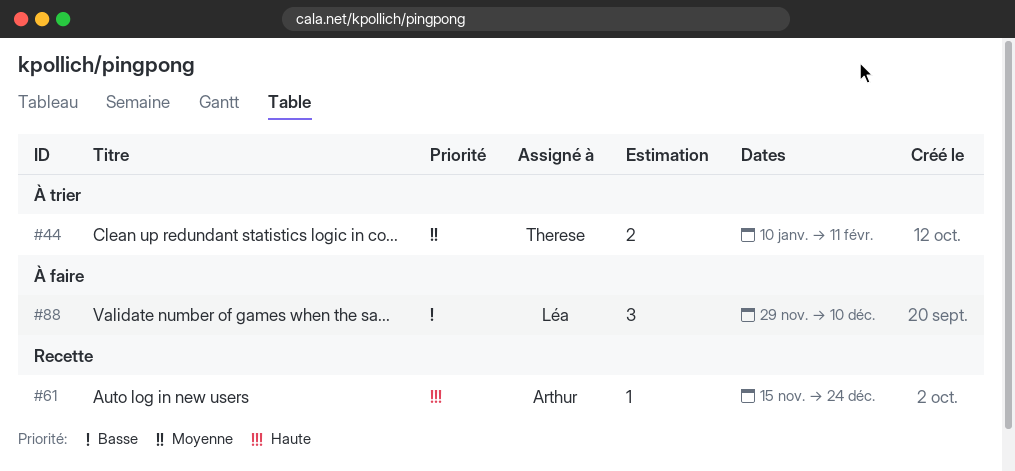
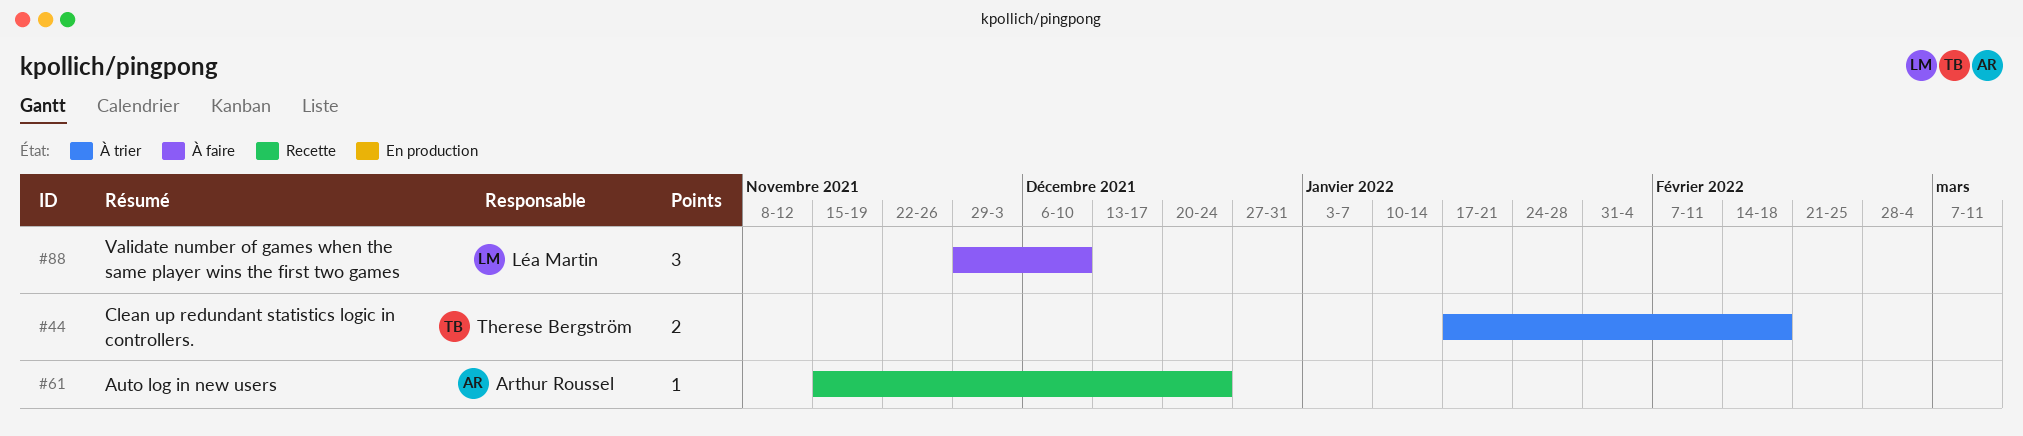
#44, start: Jan 10 -> Jan 17
#44, due: Feb 11 -> Feb 18

